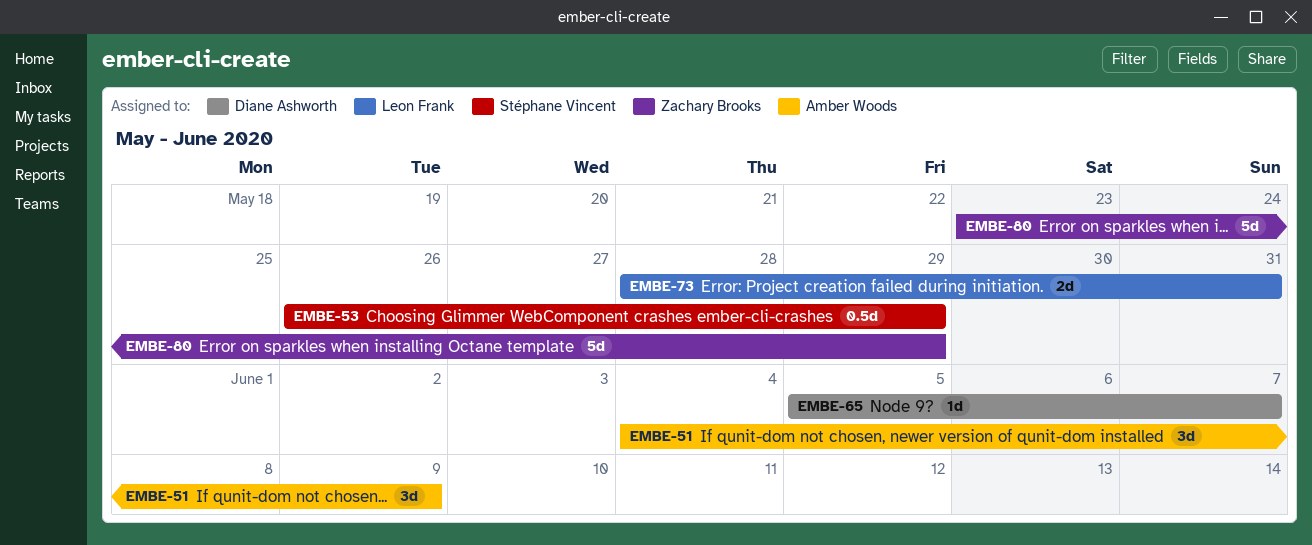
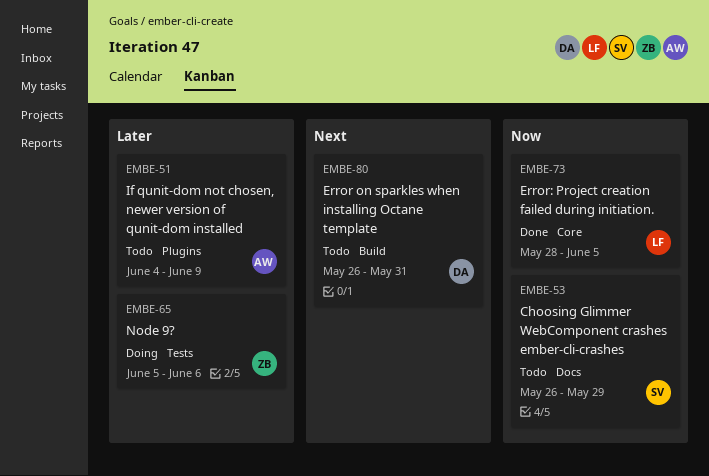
EMBE-65, owner: Diane Ashworth -> Zachary Brooks
EMBE-65, due: Jun 7 -> Jun 6
EMBE-73, due: May 31 -> Jun 5
EMBE-80, owner: Zachary Brooks -> Diane Ashworth
EMBE-80, start: May 23 -> May 26
EMBE-80, due: May 29 -> May 31

